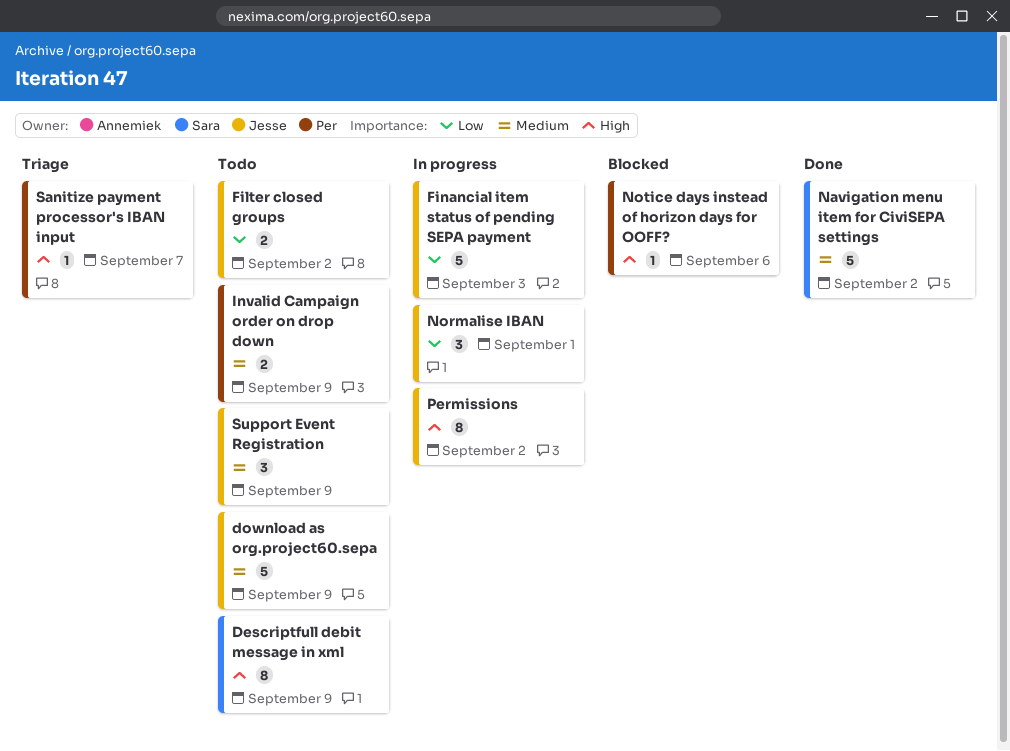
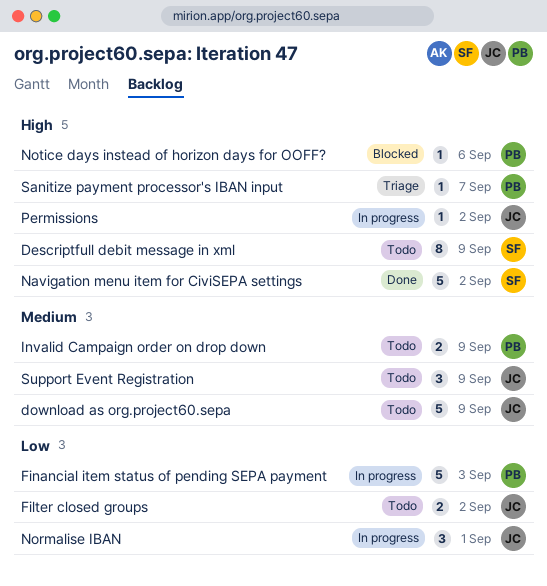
Financial item status of pending SEPA payment, owner: Jesse -> Per
Navigation menu item for CiviSEPA settings, priority: Medium -> High
Permissions, estimate: 8 -> 1

